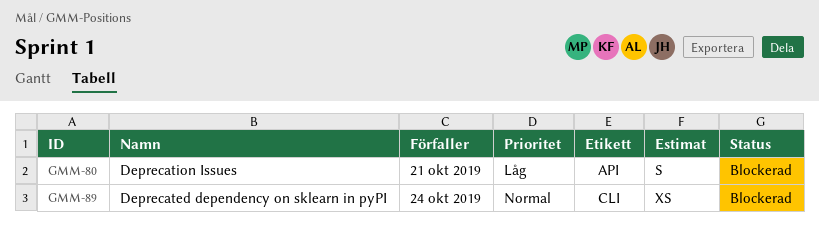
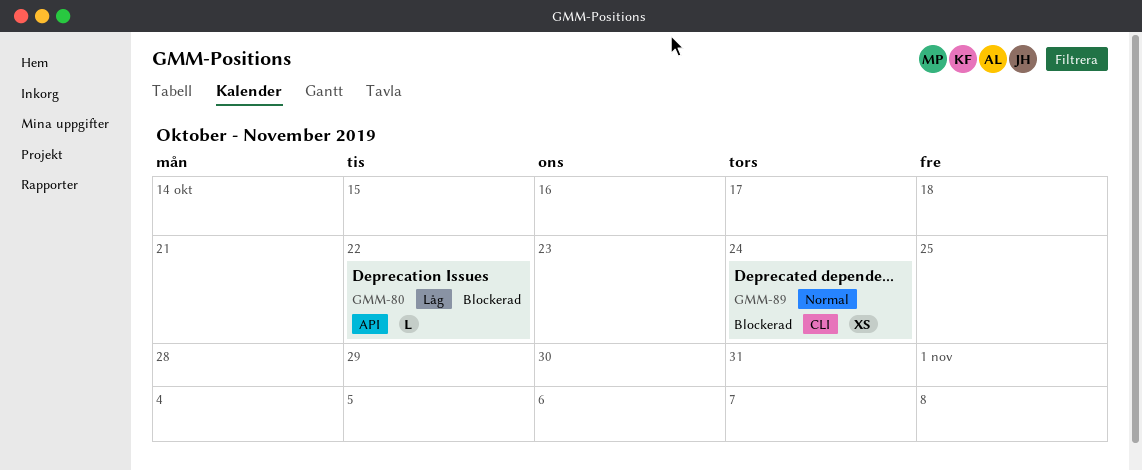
GMM-80, estimate: S -> L
GMM-80, due: Oct 21 -> Oct 22

